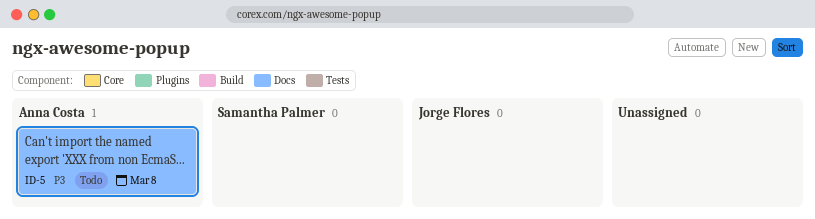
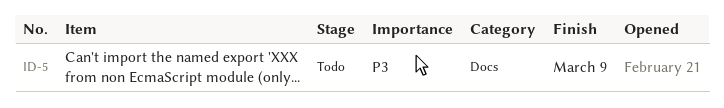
ID-5, due: Mar 8 -> Mar 9

